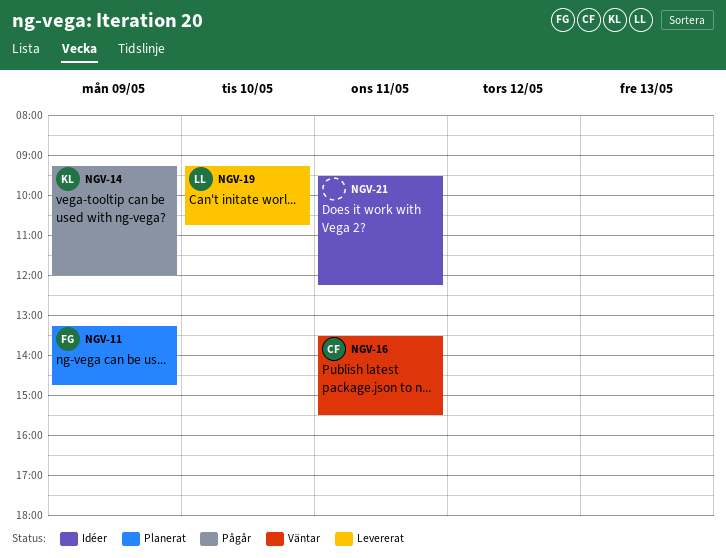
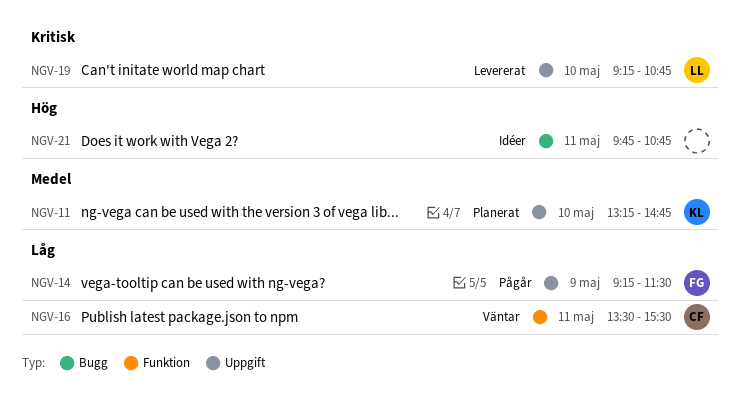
NGV-11, owner: FG -> KL
NGV-11, day: May 9 -> May 10
NGV-14, owner: KL -> FG
NGV-14, ends: 12:00 -> 11:30
NGV-21, begins: 09:30 -> 09:45
NGV-21, ends: 12:15 -> 10:45

